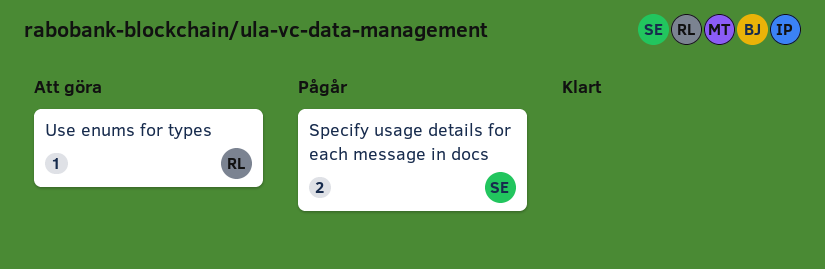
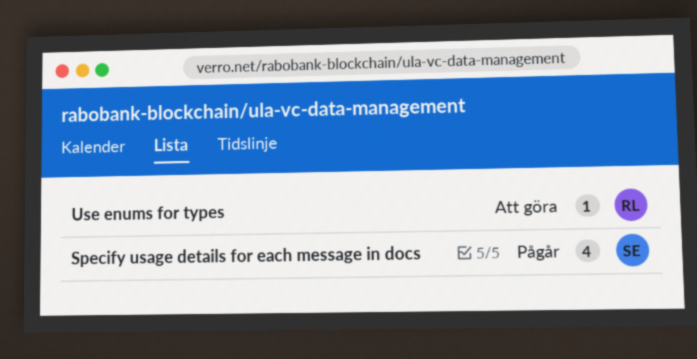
Specify usage details for each message in docs, estimate: 2 -> 4

